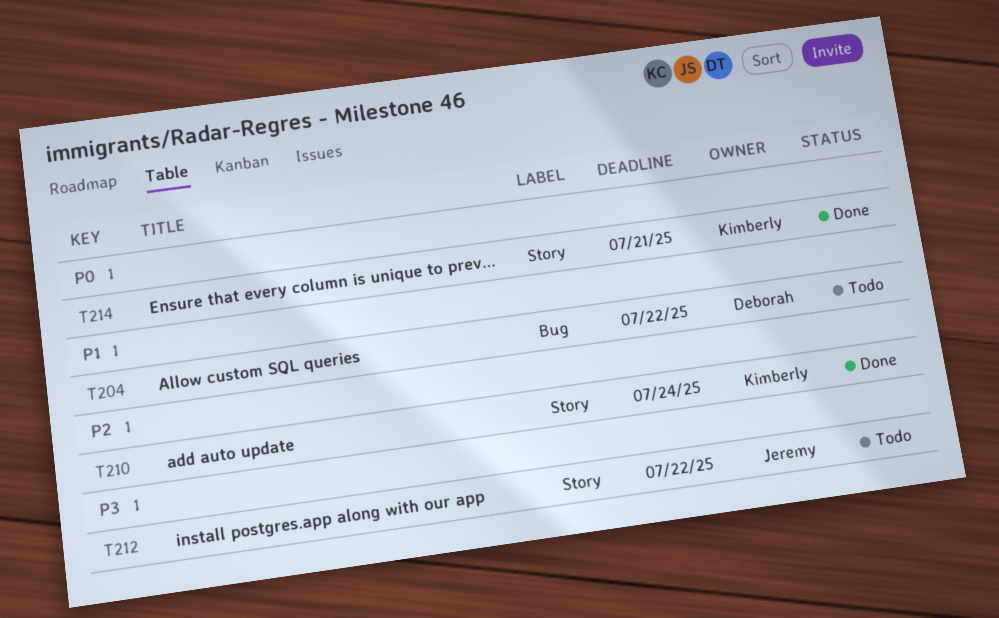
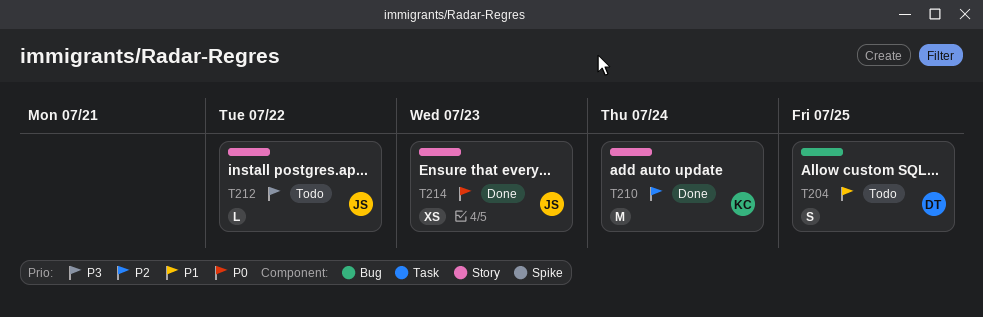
T204, due: Jul 22 -> Jul 25
T214, owner: Kimberly -> Jeremy
T214, due: Jul 21 -> Jul 23

